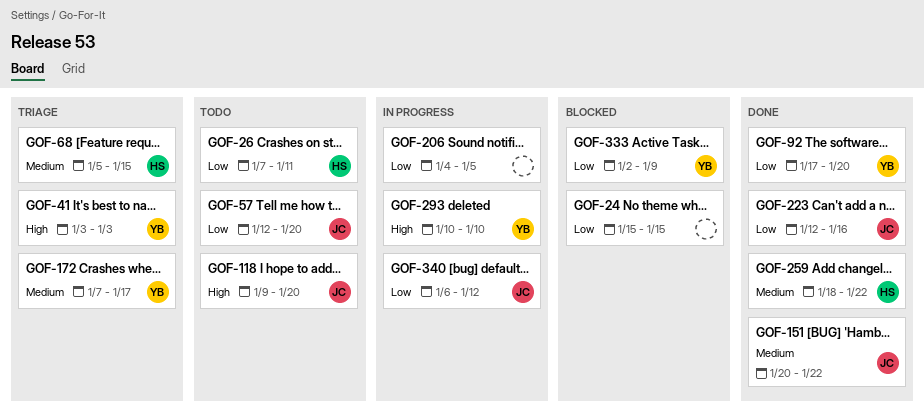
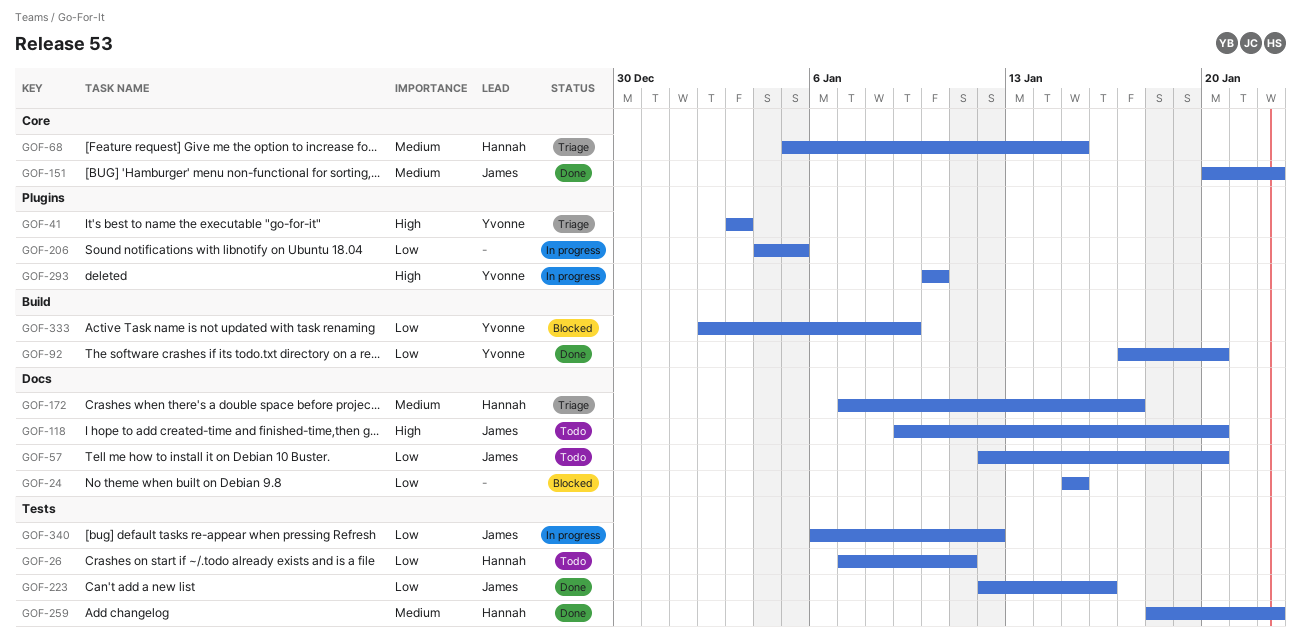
GOF-172, owner: Yvonne -> Hannah

